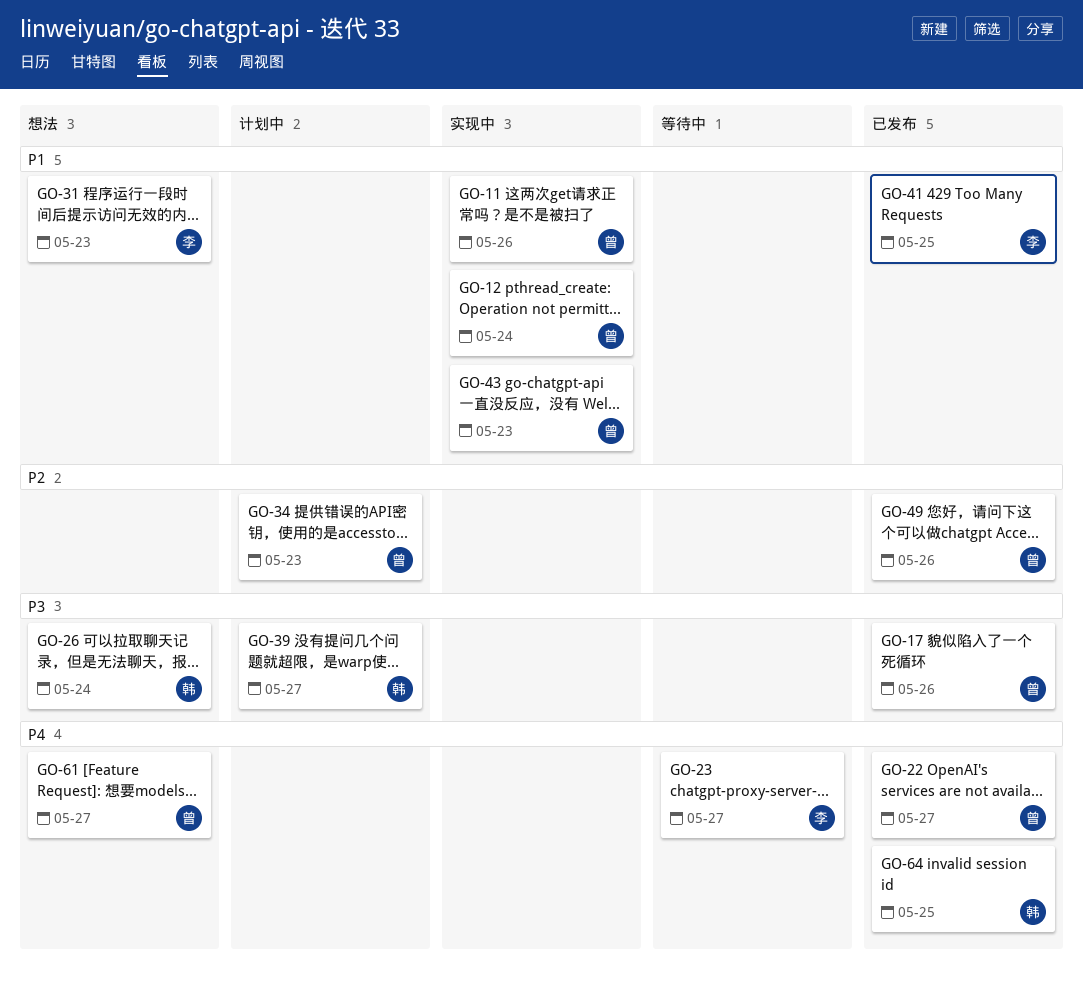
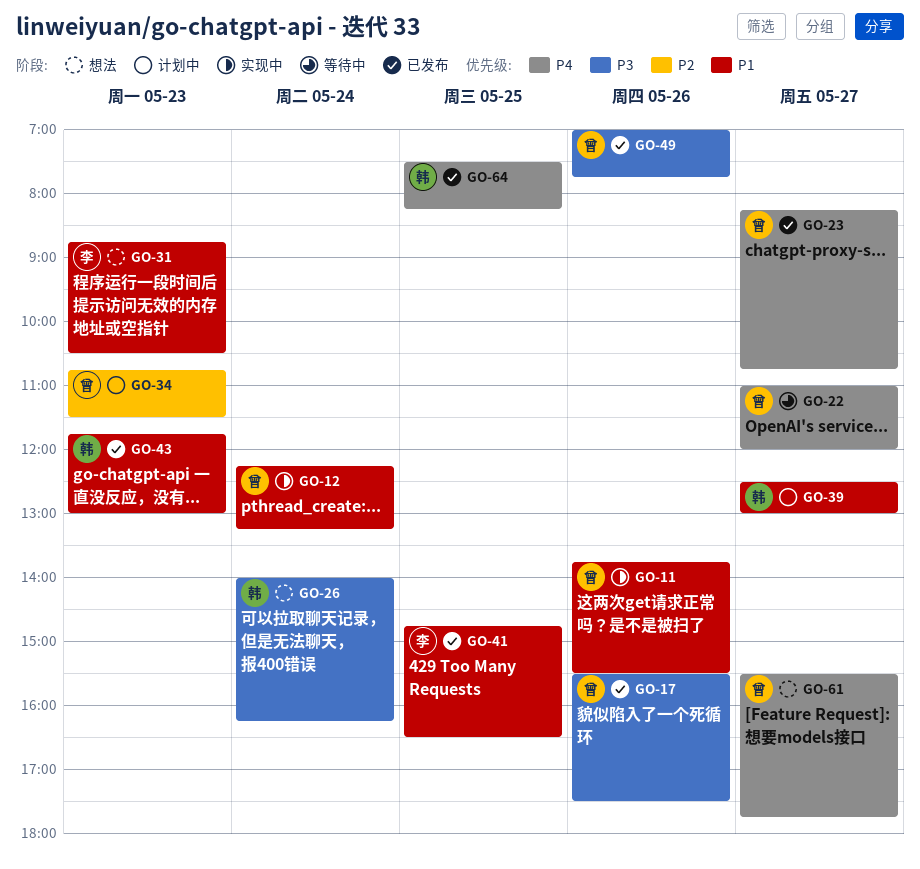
GO-22, status: 已发布 -> 等待中
GO-23, status: 等待中 -> 已发布
GO-23, owner: 李 -> 曾
GO-39, priority: P3 -> P1
GO-43, status: 实现中 -> 已发布
GO-43, owner: 曾 -> 韩
GO-49, priority: P2 -> P3

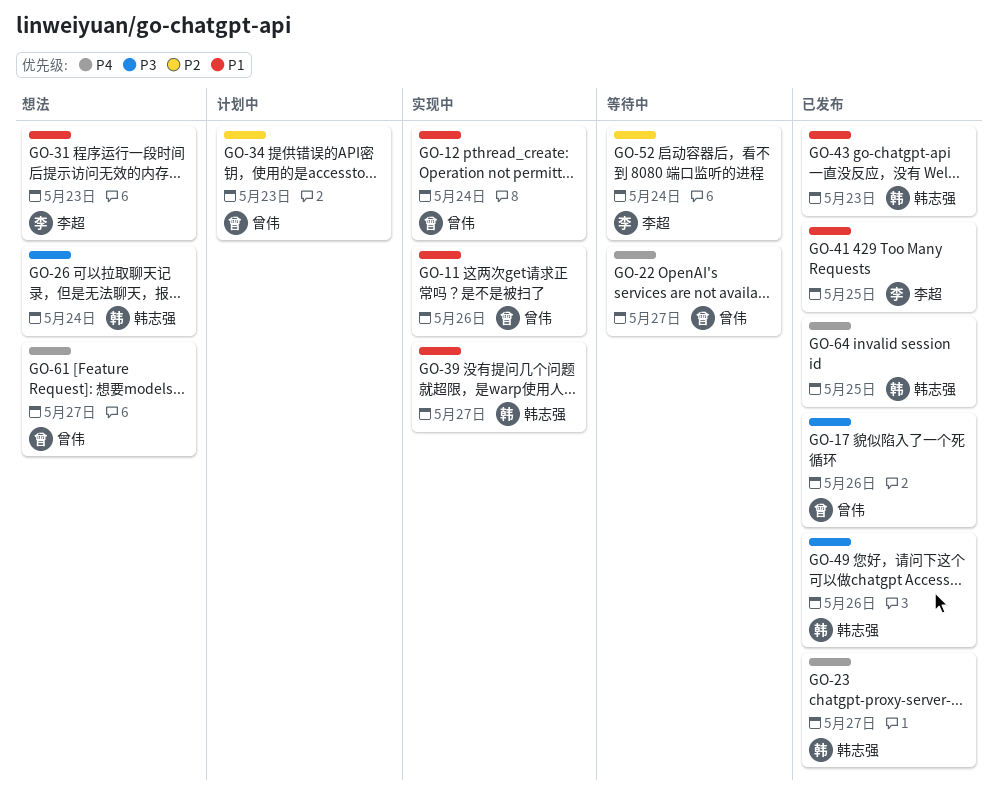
GO-23, owner: 曾伟 -> 韩志强
GO-39, status: 计划中 -> 实现中
GO-49, owner: 曾伟 -> 韩志强
GO-52: none -> present

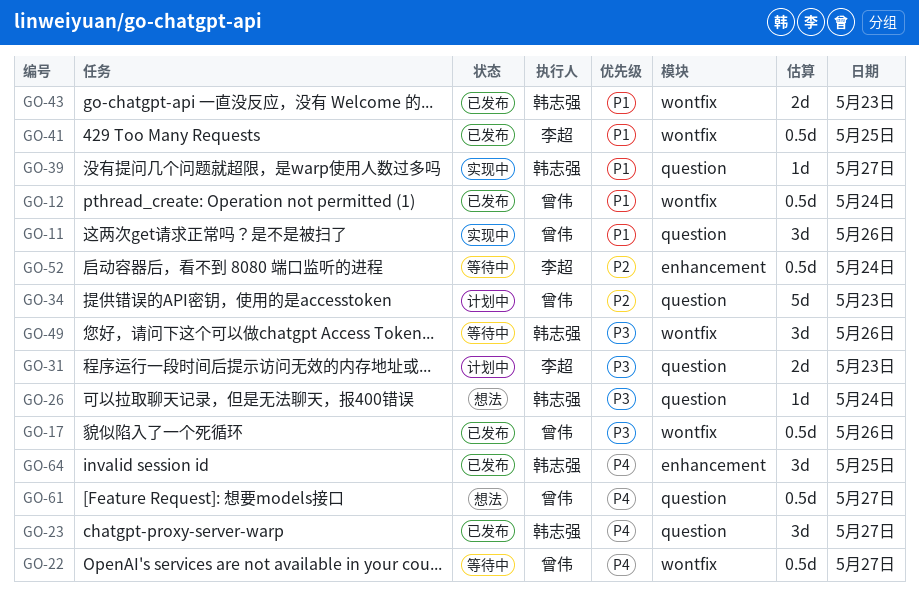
GO-12, status: 实现中 -> 已发布
GO-31, status: 想法 -> 计划中
GO-31, priority: P1 -> P3
GO-49, status: 已发布 -> 等待中

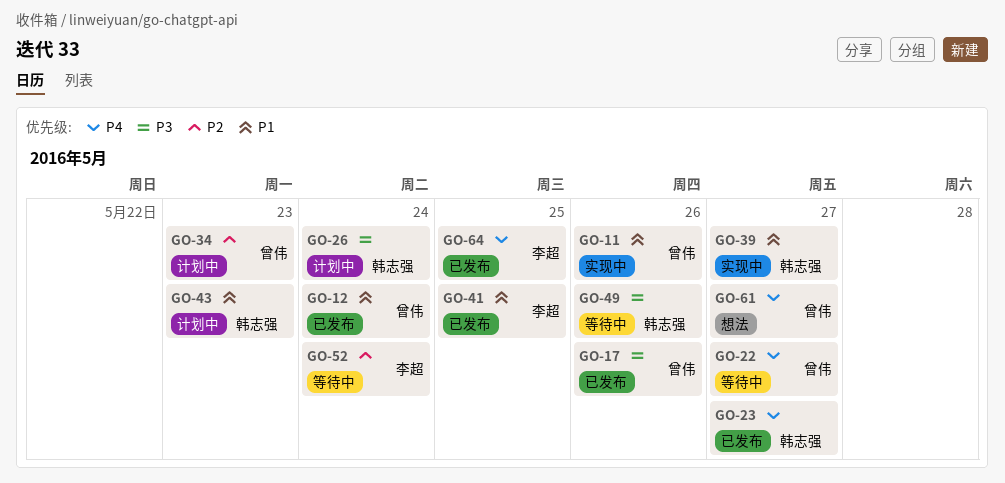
GO-26, status: 想法 -> 计划中
GO-31: present -> none
GO-43, status: 已发布 -> 计划中
GO-64, owner: 韩志强 -> 李超

